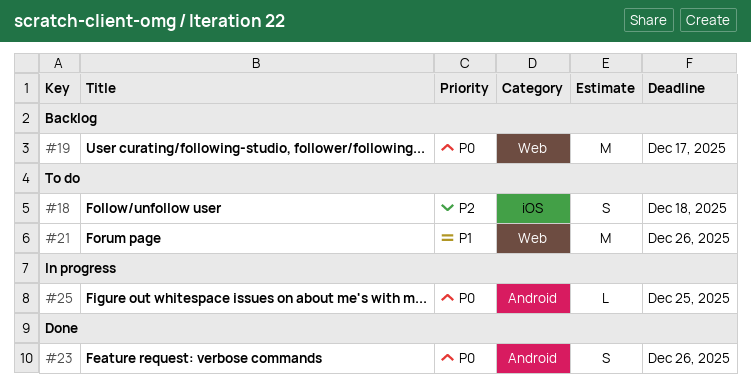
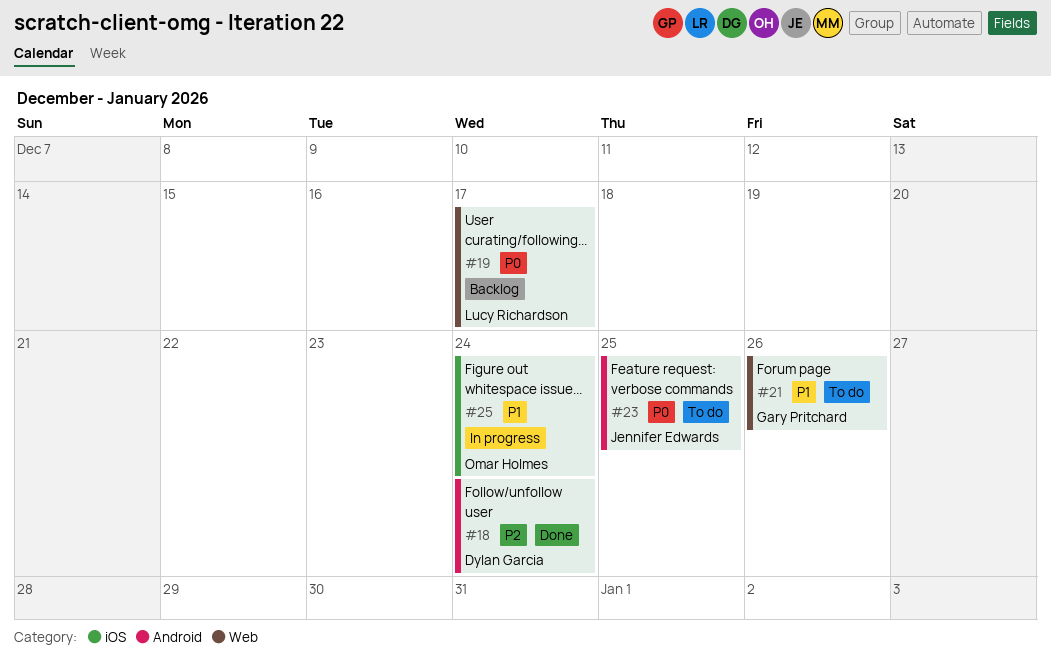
#18, status: To do -> Done
#18, label: iOS -> Android
#18, due: Dec 18 -> Dec 24
#23, status: Done -> To do
#23, due: Dec 26 -> Dec 25
#25, priority: P0 -> P1
#25, label: Android -> iOS
#25, due: Dec 25 -> Dec 24

